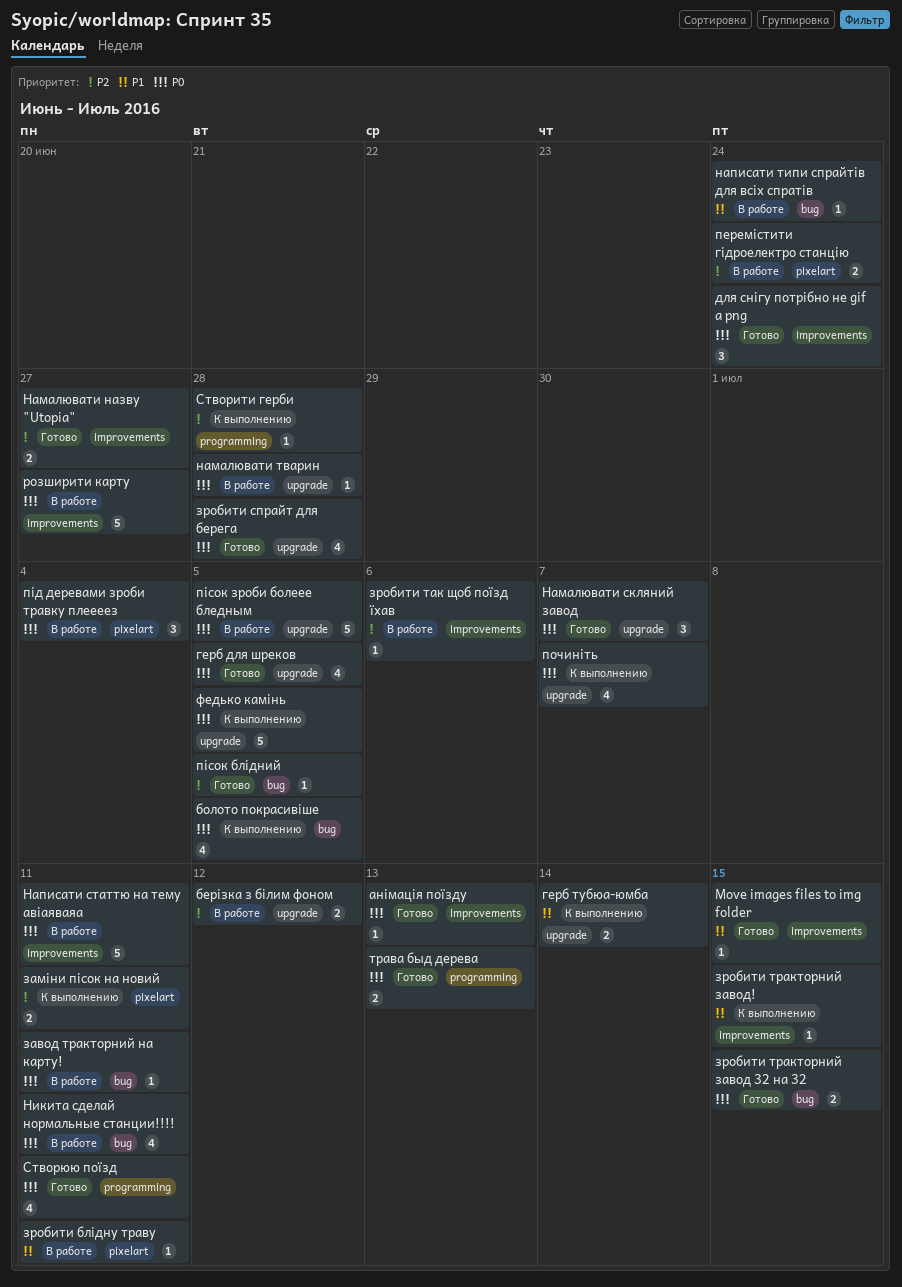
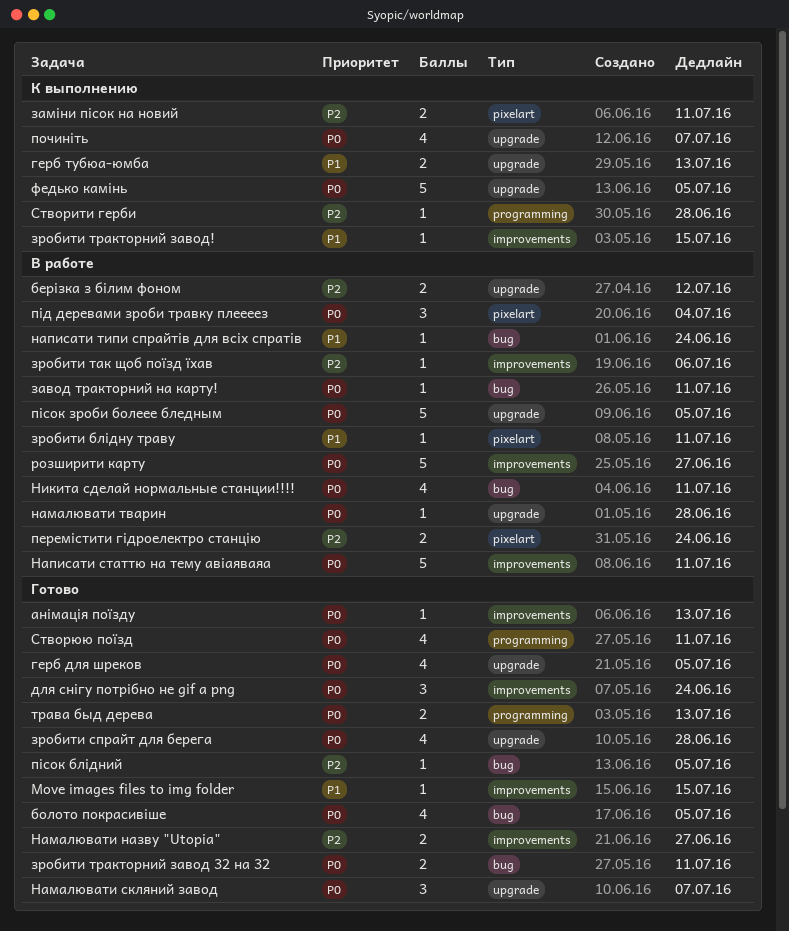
болото покрасивіше, status: К выполнению -> Готово
герб тубюа-юмба, due: Jul 14 -> Jul 13
зробити тракторний завод 32 на 32, due: Jul 15 -> Jul 11

